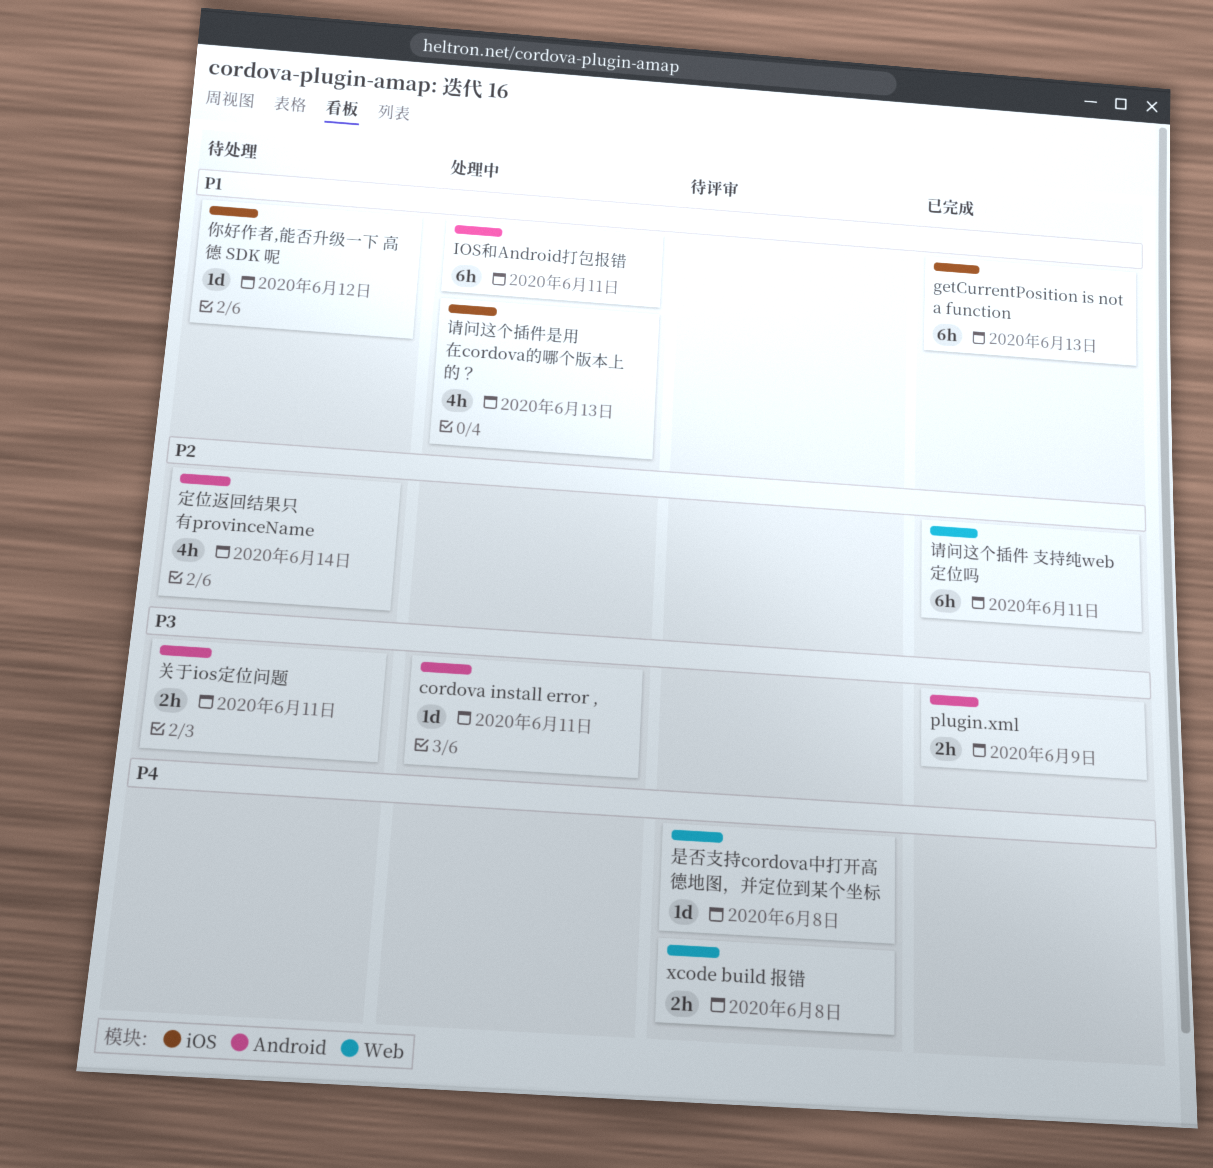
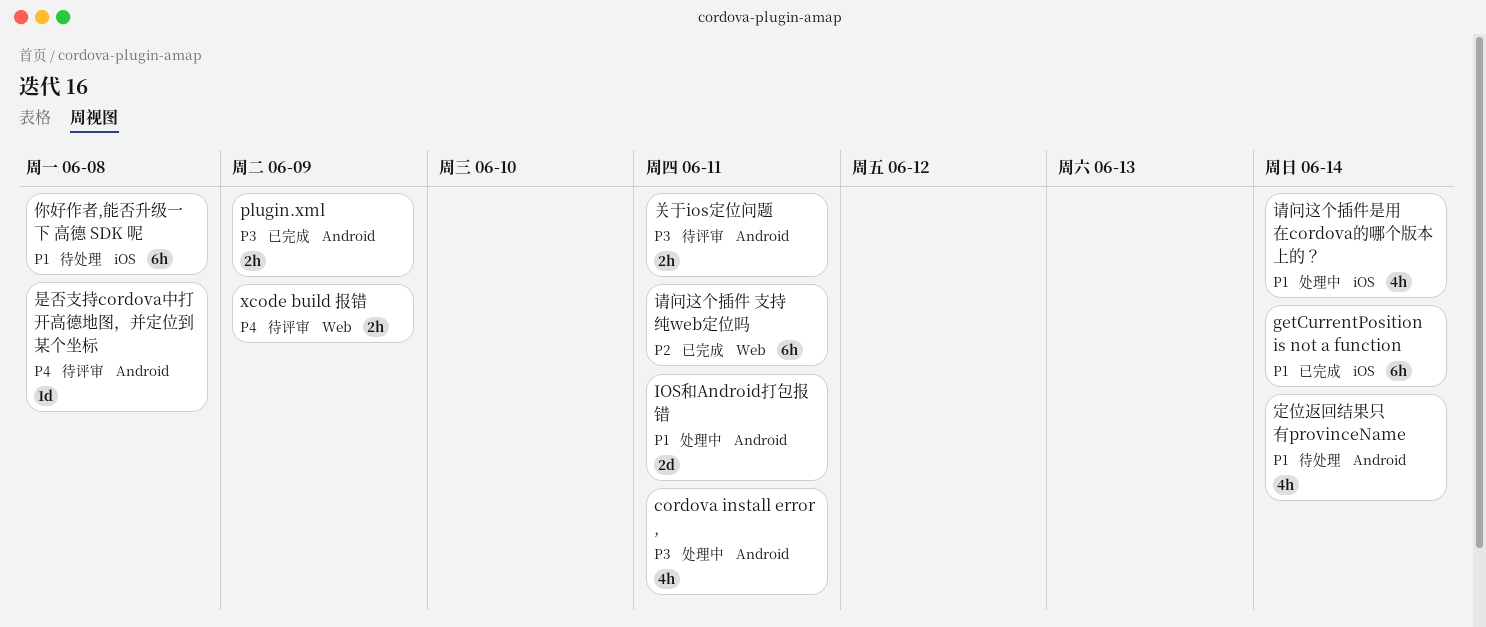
cordova install error ,, estimate: 1d -> 4h
getCurrentPosition is not a function, due: Jun 13 -> Jun 14
IOS和Android打包报错, estimate: 6h -> 2d
xcode build 报错, due: Jun 8 -> Jun 9
你好作者,能否升级一下 高德 SDK 呢, estimate: 1d -> 6h
你好作者,能否升级一下 高德 SDK 呢, due: Jun 12 -> Jun 8
关于ios定位问题, status: 待处理 -> 待评审
定位返回结果只有provinceName, priority: P2 -> P1
是否支持cordova中打开高德地图，并定位到某个坐标, label: Web -> Android
请问这个插件是用在cordova的哪个版本上的？, due: Jun 13 -> Jun 14

